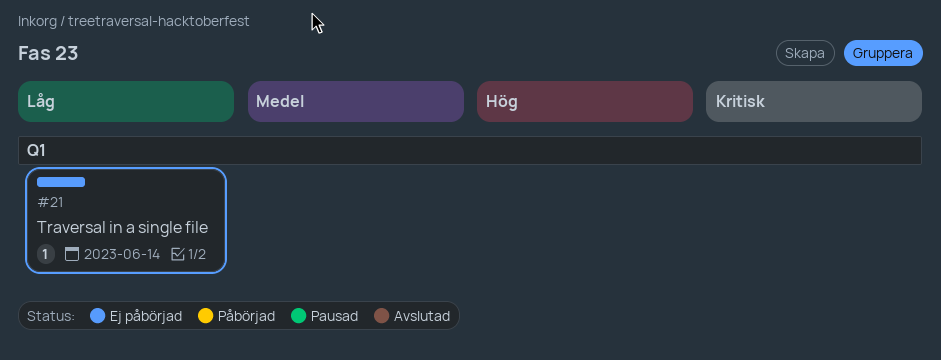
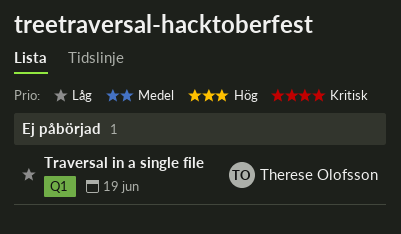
Traversal in a single file, due: Jun 14 -> Jun 19

